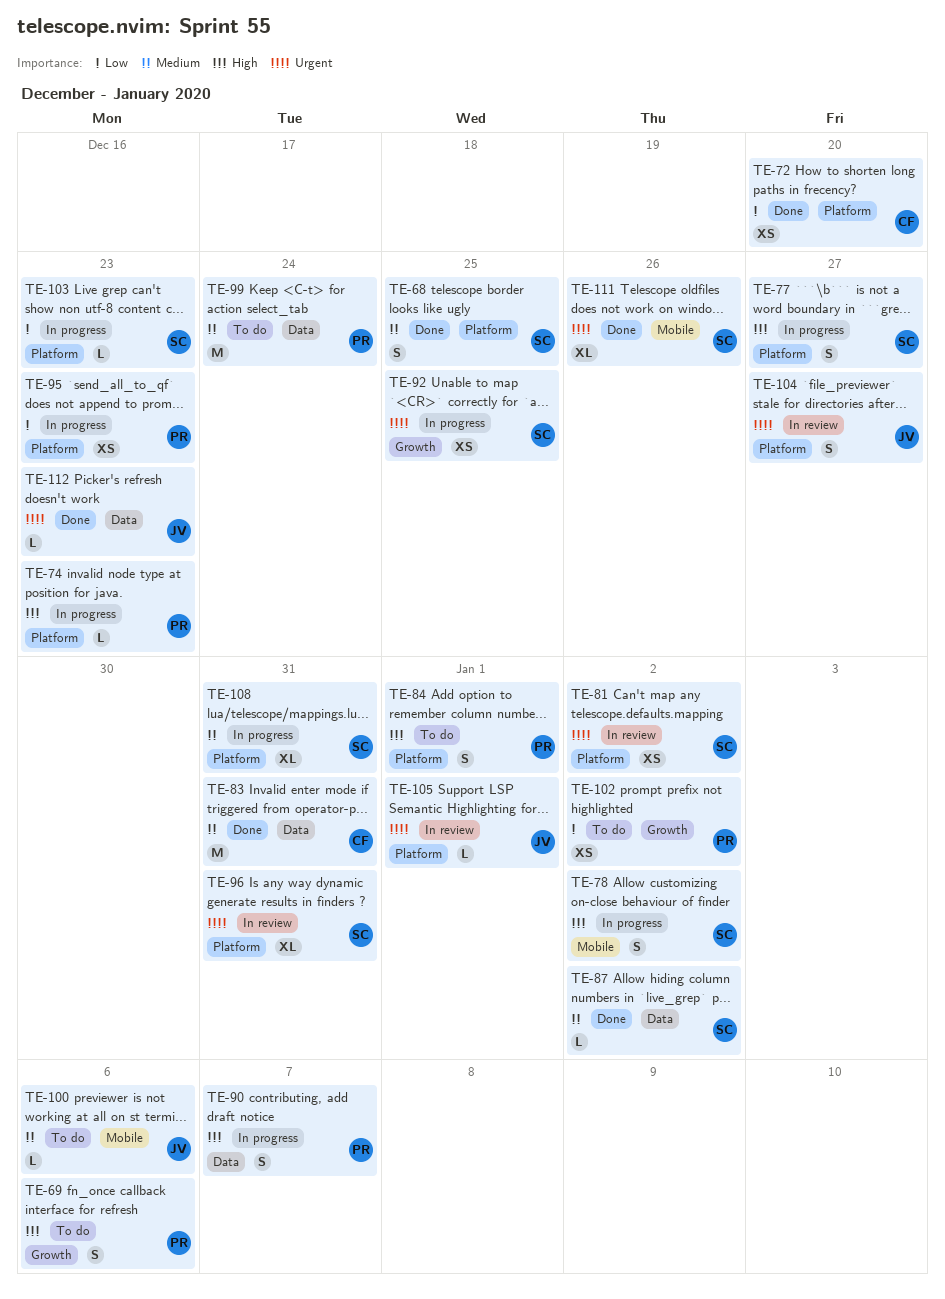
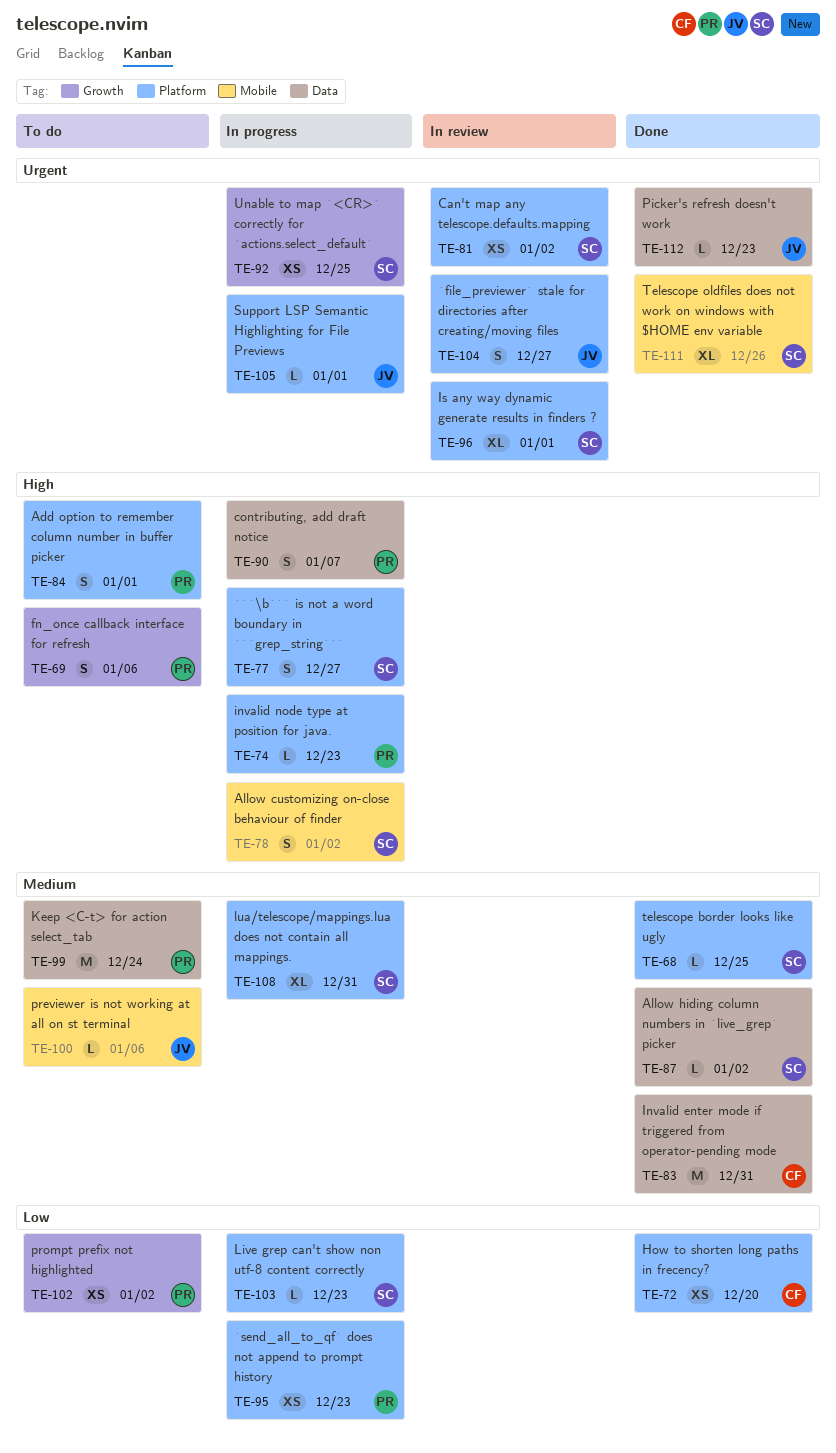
TE-68, estimate: S -> L
TE-96, due: Dec 31 -> Jan 1
TE-105, status: In review -> In progress

